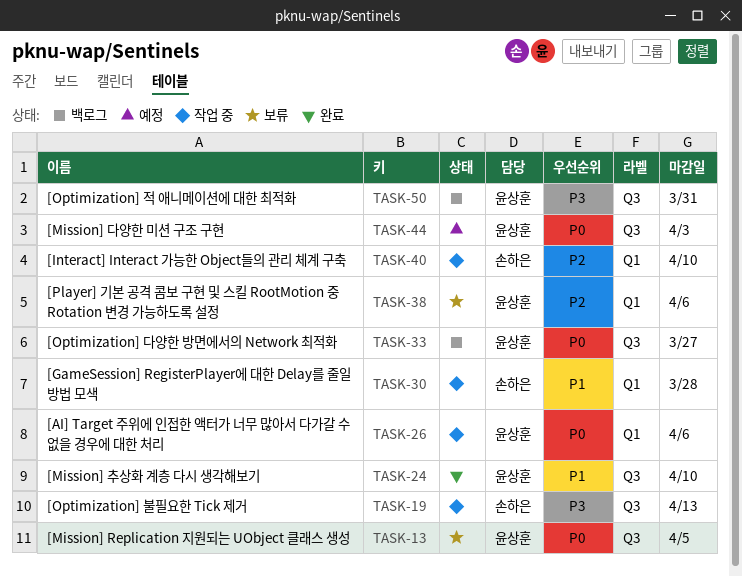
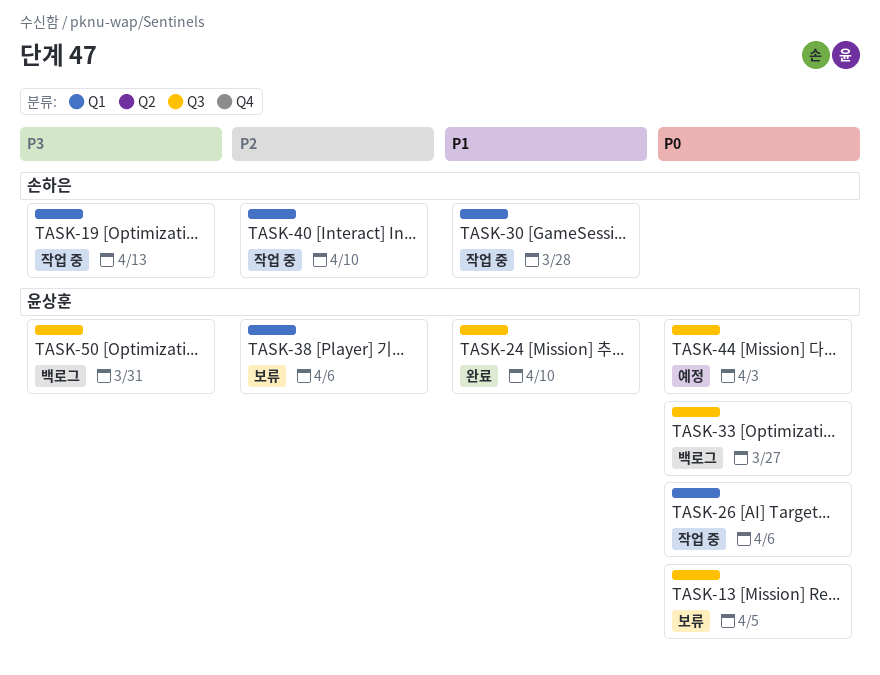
TASK-19, label: Q3 -> Q1

